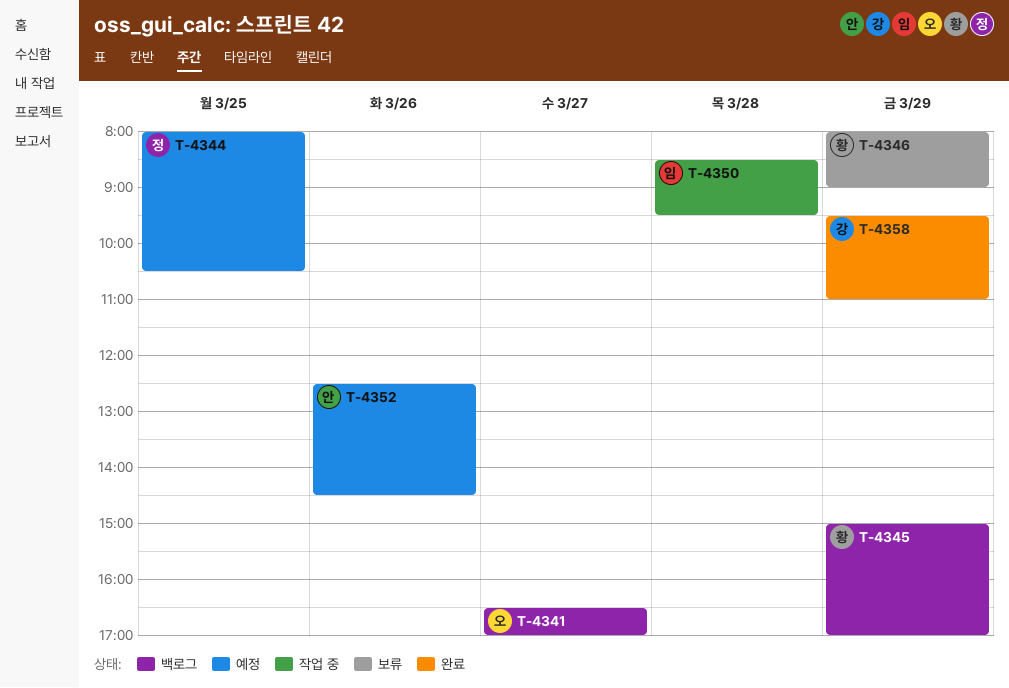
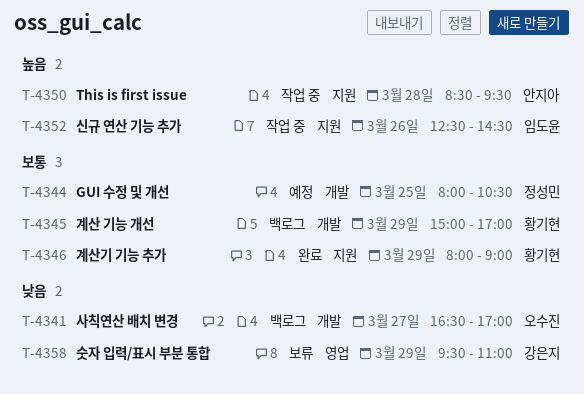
T-4346, status: 보류 -> 완료
T-4350, owner: 임도윤 -> 안지아
T-4352, status: 예정 -> 작업 중
T-4352, owner: 안지아 -> 임도윤
T-4358, status: 완료 -> 보류

